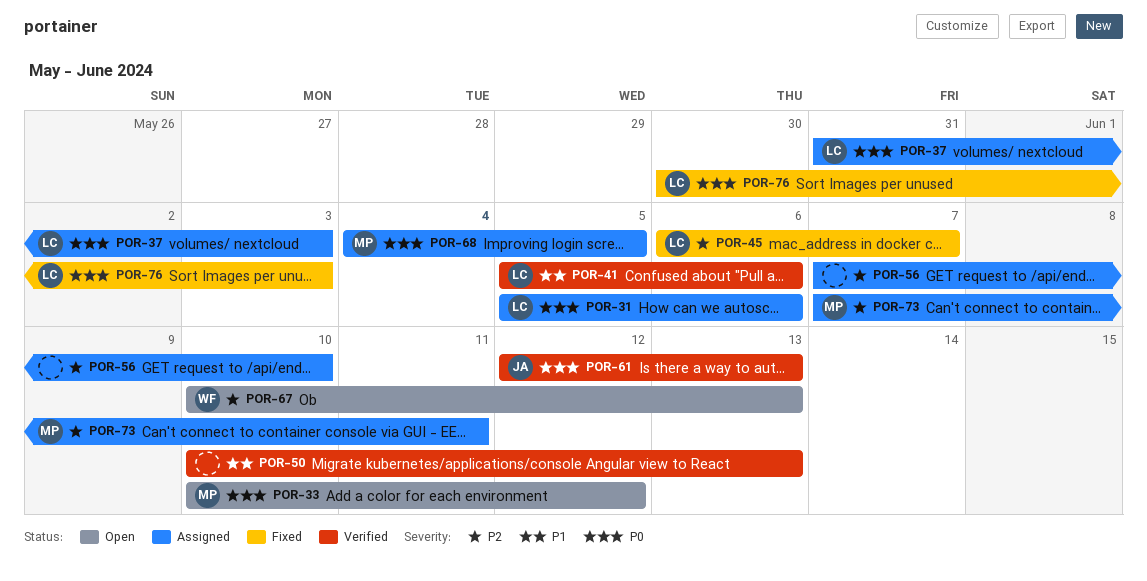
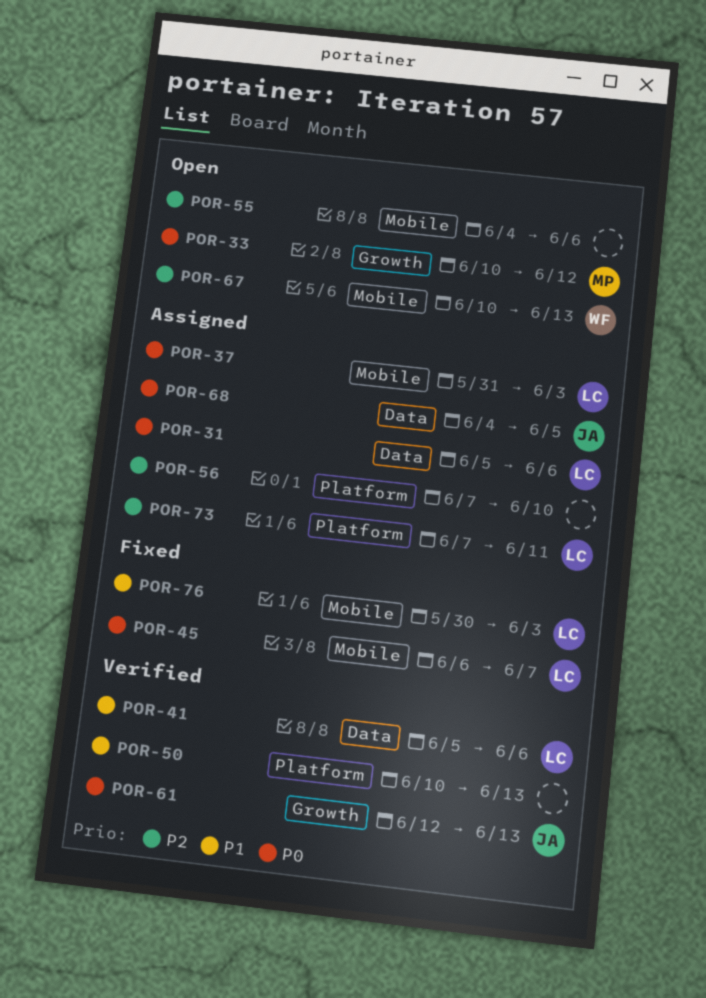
POR-45, priority: P2 -> P0
POR-55: none -> present
POR-68, owner: MP -> JA
POR-73, owner: MP -> LC
POR-76, priority: P0 -> P1

